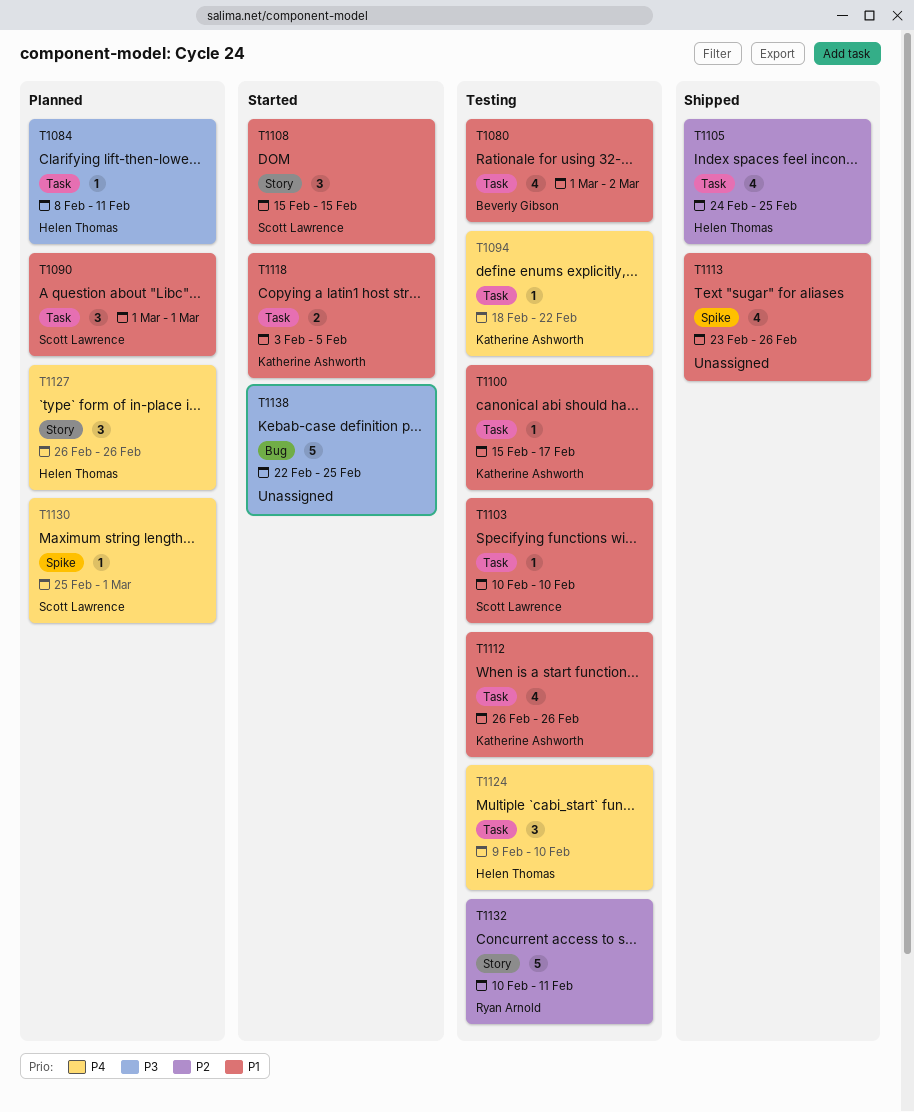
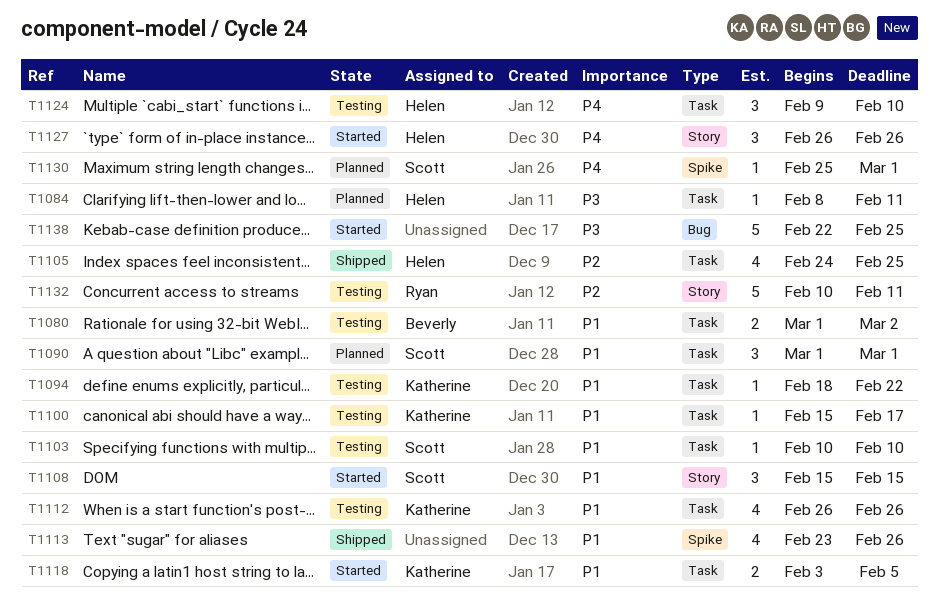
T1080, estimate: 4 -> 2
T1094, priority: P4 -> P1
T1127, status: Planned -> Started

